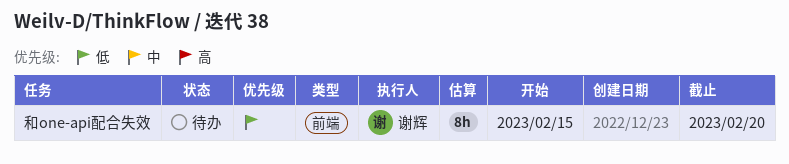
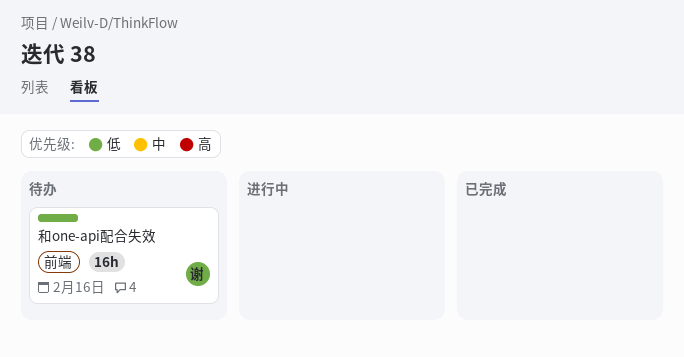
和one-api配合失效, estimate: 8h -> 16h
和one-api配合失效, due: Feb 20 -> Feb 16

